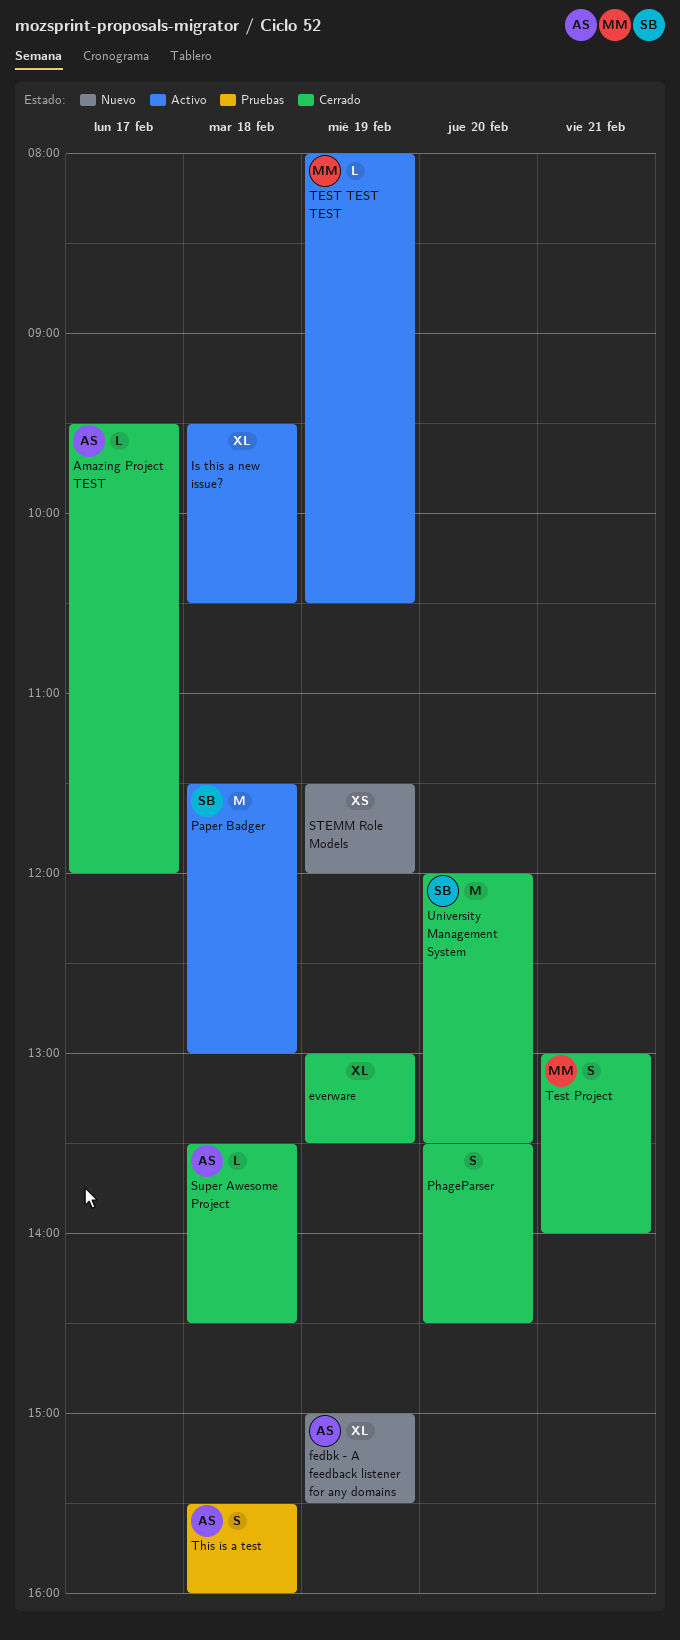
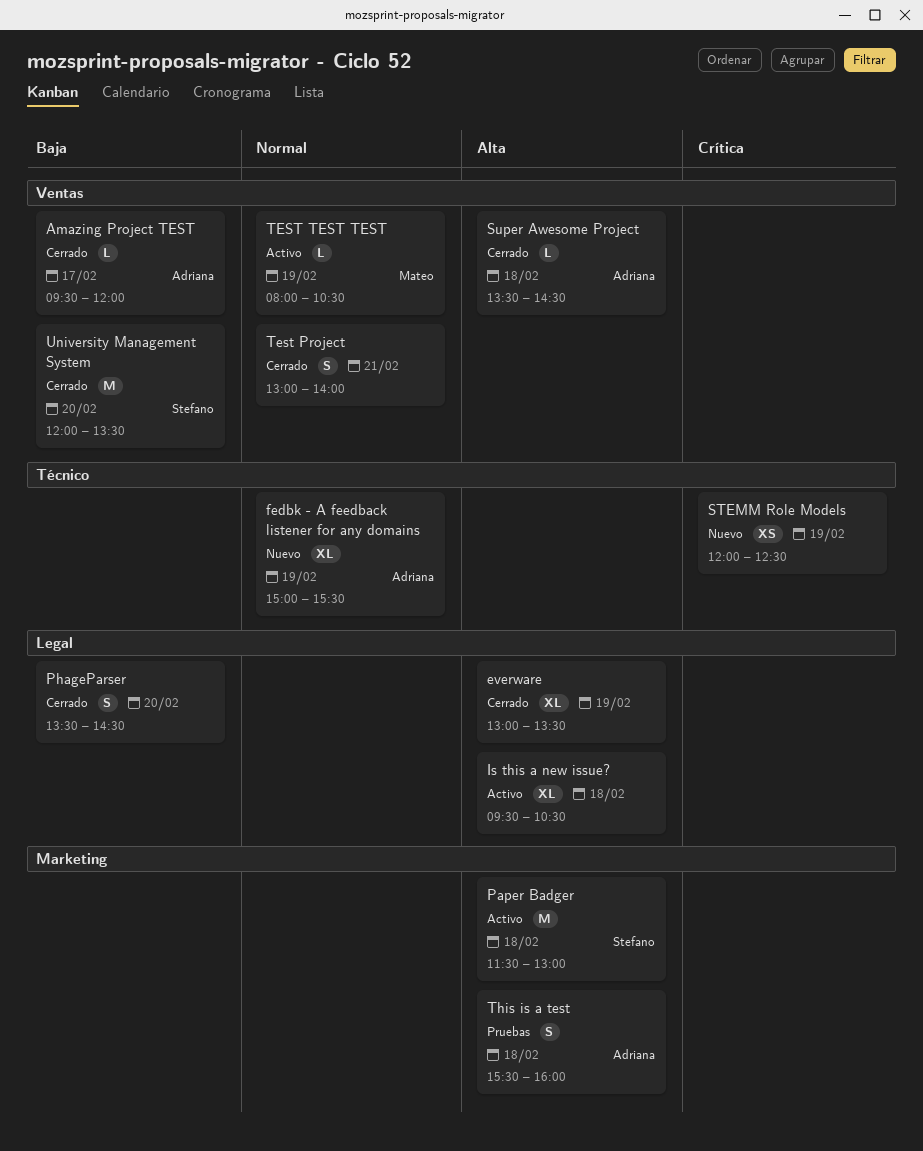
STEMM Role Models, begins: 11:30 -> 12:00
STEMM Role Models, ends: 12:00 -> 12:30
Test Project, owner: Mateo -> none

